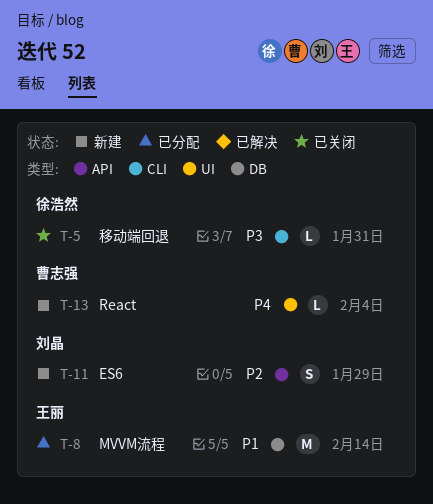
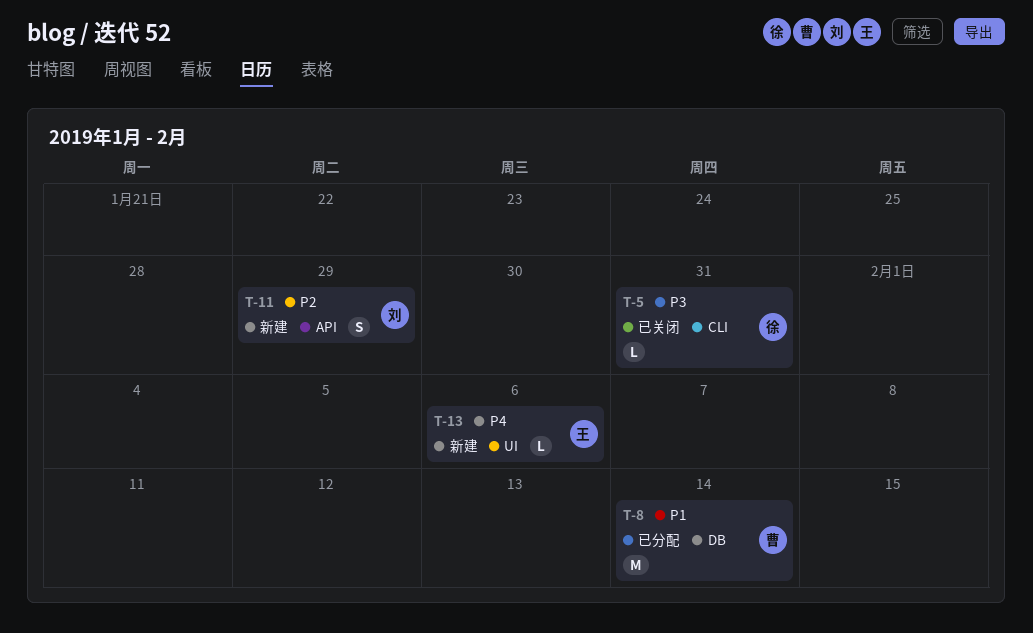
T-8, owner: 王丽 -> 曹志强
T-13, owner: 曹志强 -> 王丽
T-13, due: Feb 4 -> Feb 6

